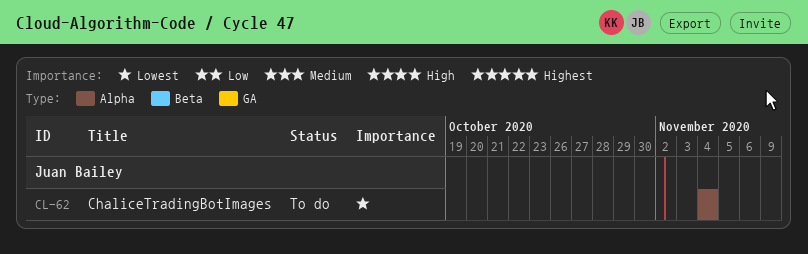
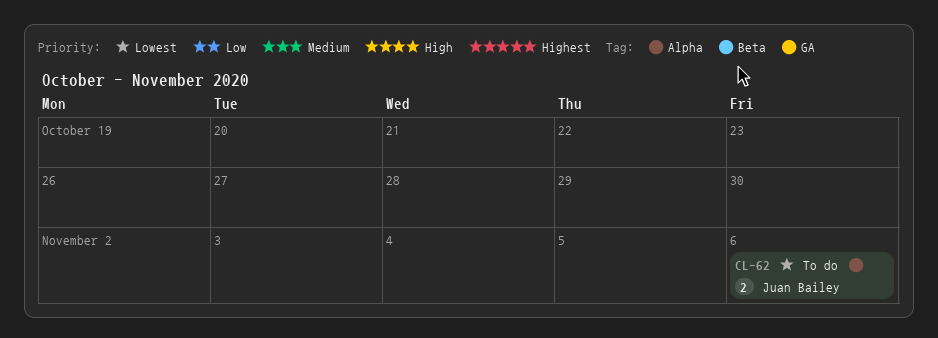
CL-62, due: Nov 4 -> Nov 6

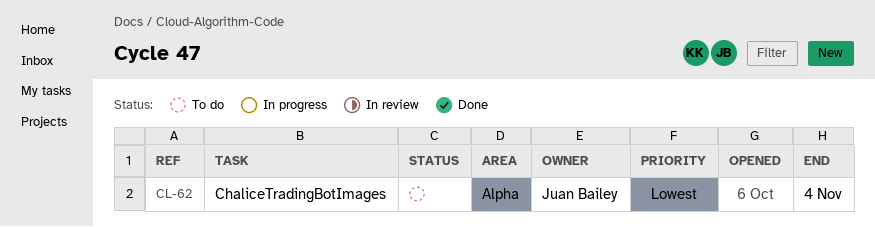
CL-62, due: Nov 6 -> Nov 4

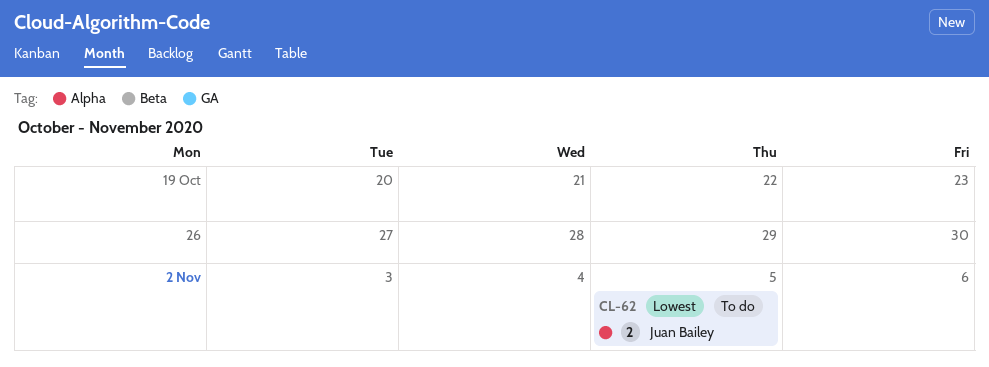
CL-62, due: Nov 4 -> Nov 5

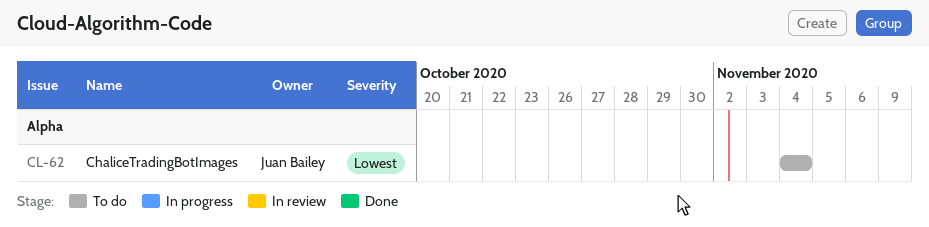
CL-62, due: Nov 5 -> Nov 4

